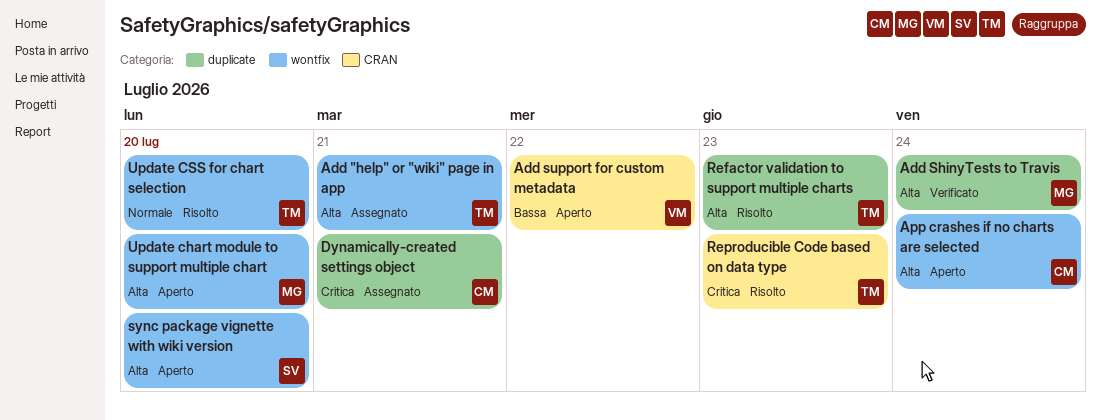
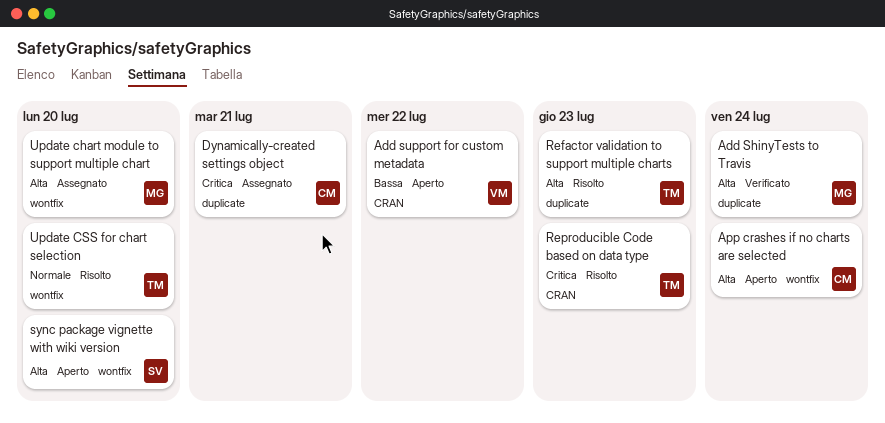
Add "help" or "wiki" page in app: present -> none
Update chart module to support multiple chart, status: Aperto -> Assegnato

